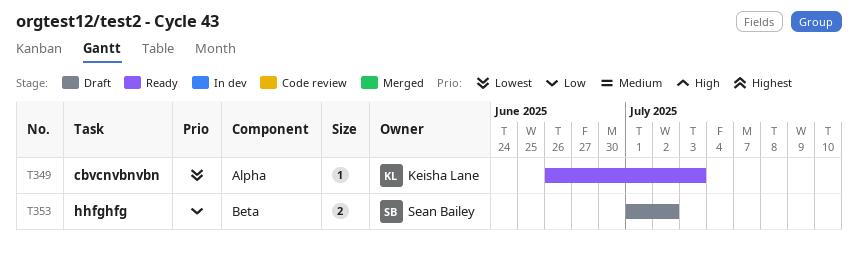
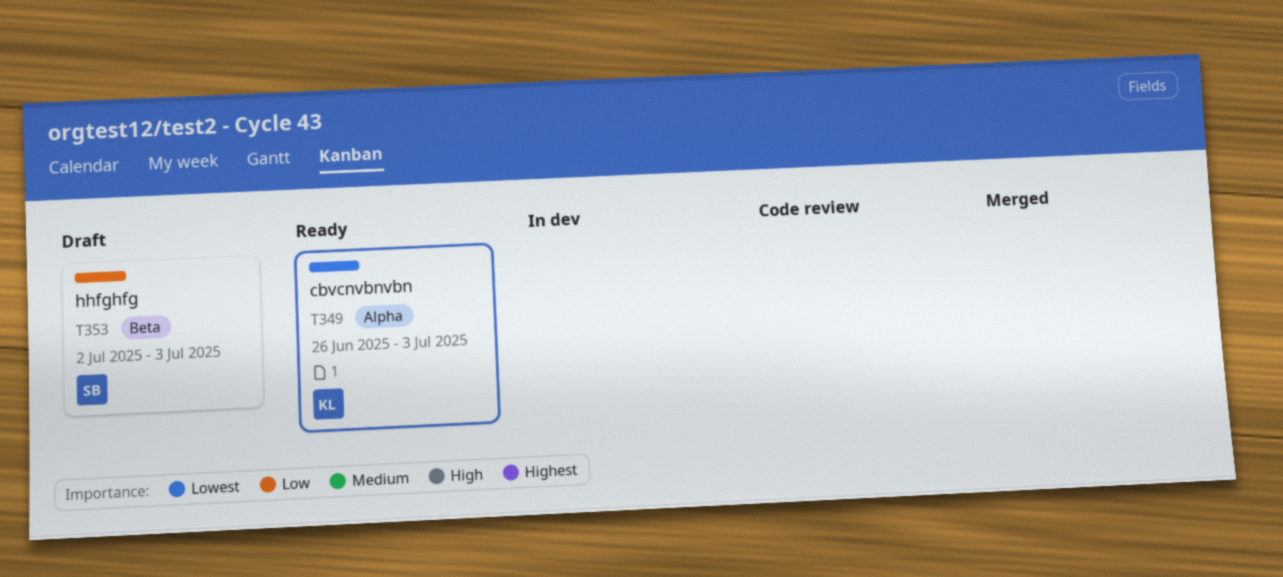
T353, start: Jul 1 -> Jul 2
T353, due: Jul 2 -> Jul 3

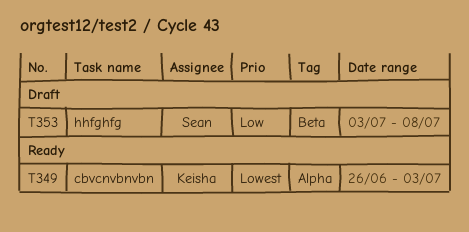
T353, start: Jul 2 -> Jul 3
T353, due: Jul 3 -> Jul 8

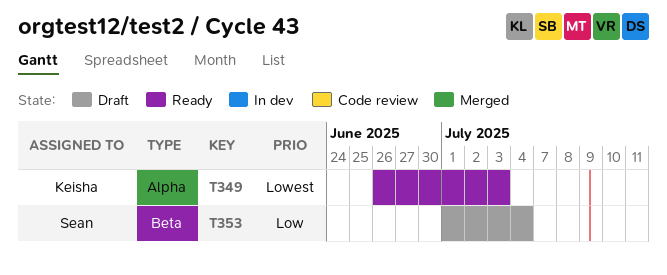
T353, start: Jul 3 -> Jul 1
T353, due: Jul 8 -> Jul 4

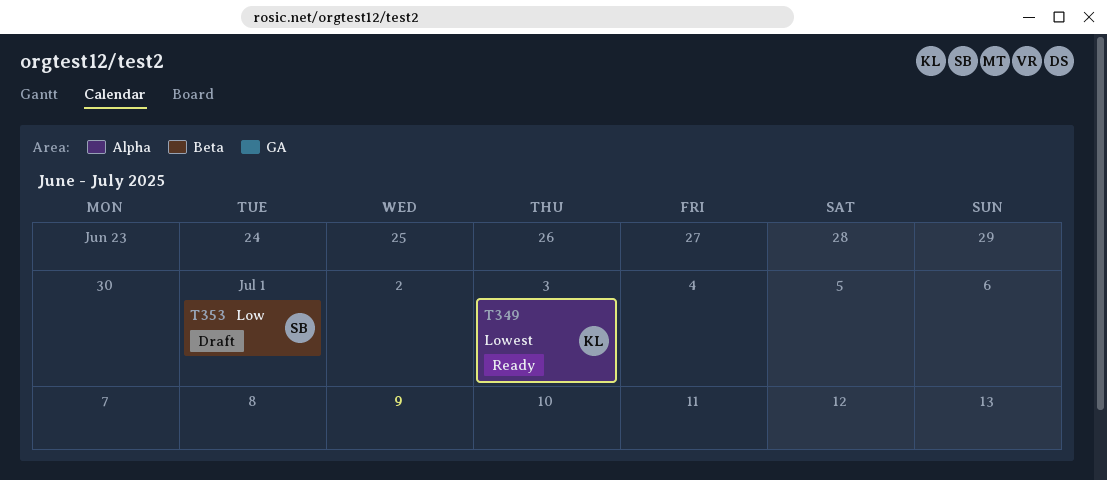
T353, due: Jul 4 -> Jul 1

